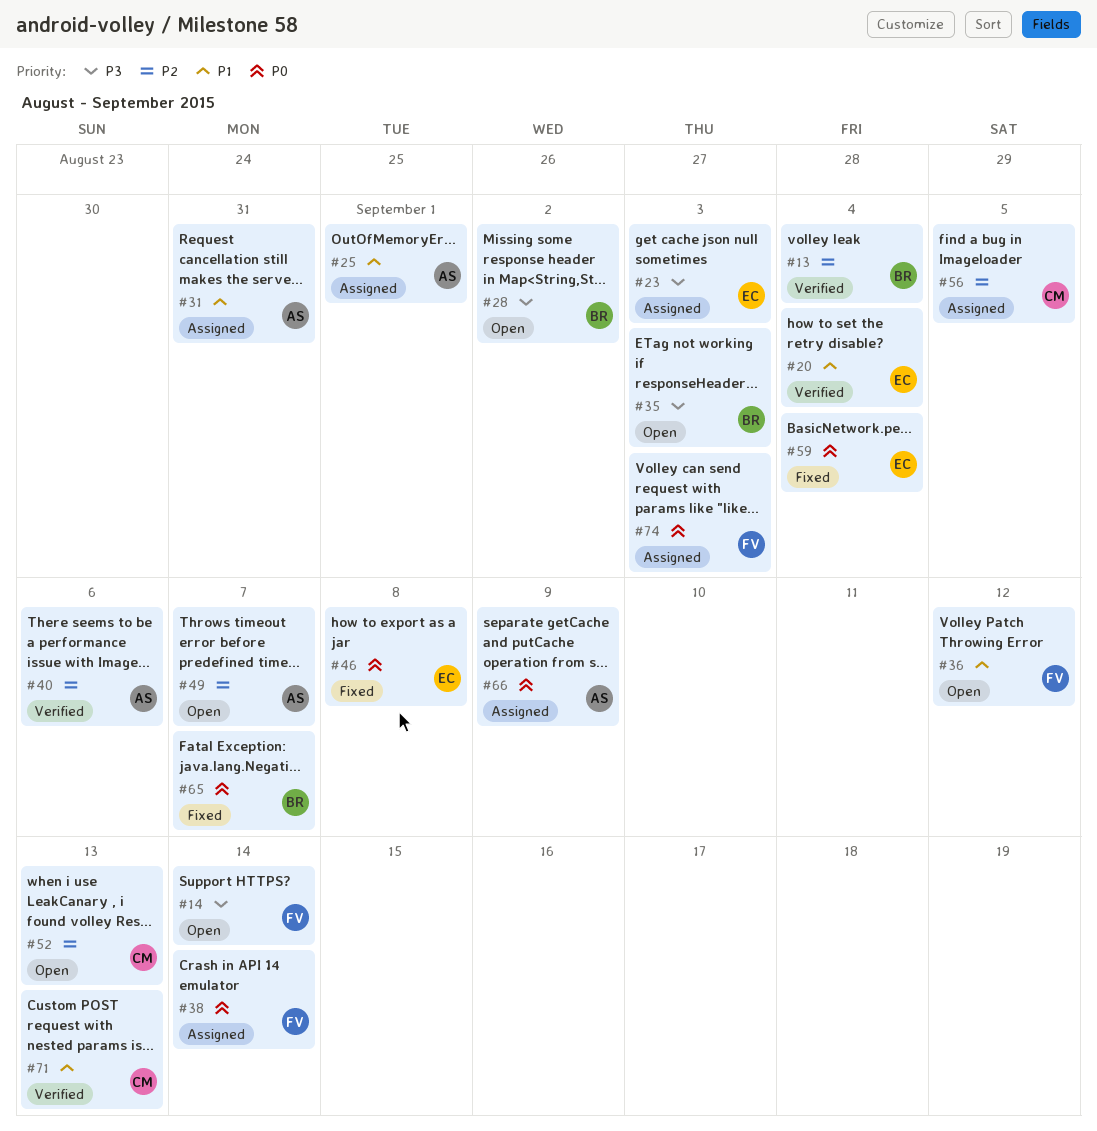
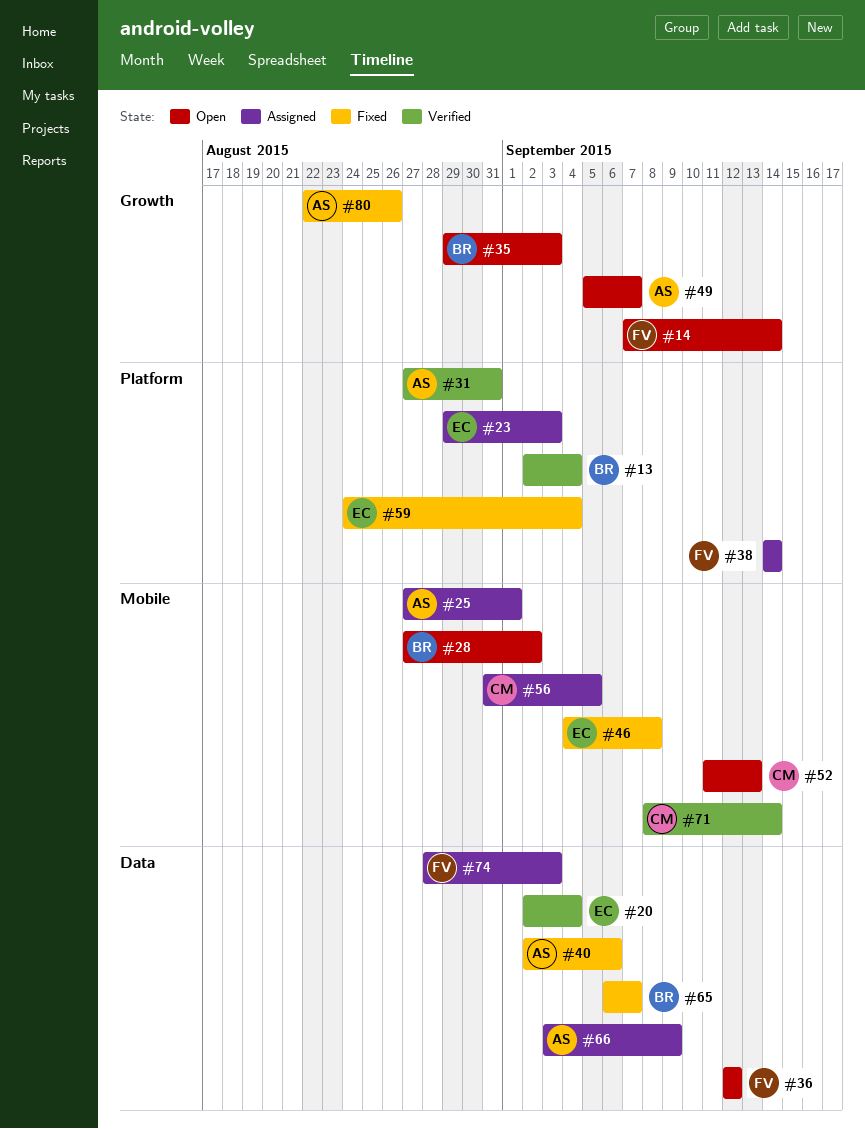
#31, status: Assigned -> Verified
#40, status: Verified -> Fixed
#71, due: Sep 13 -> Sep 14
#80: none -> present

